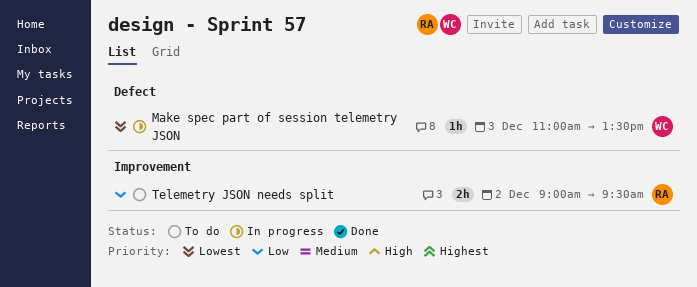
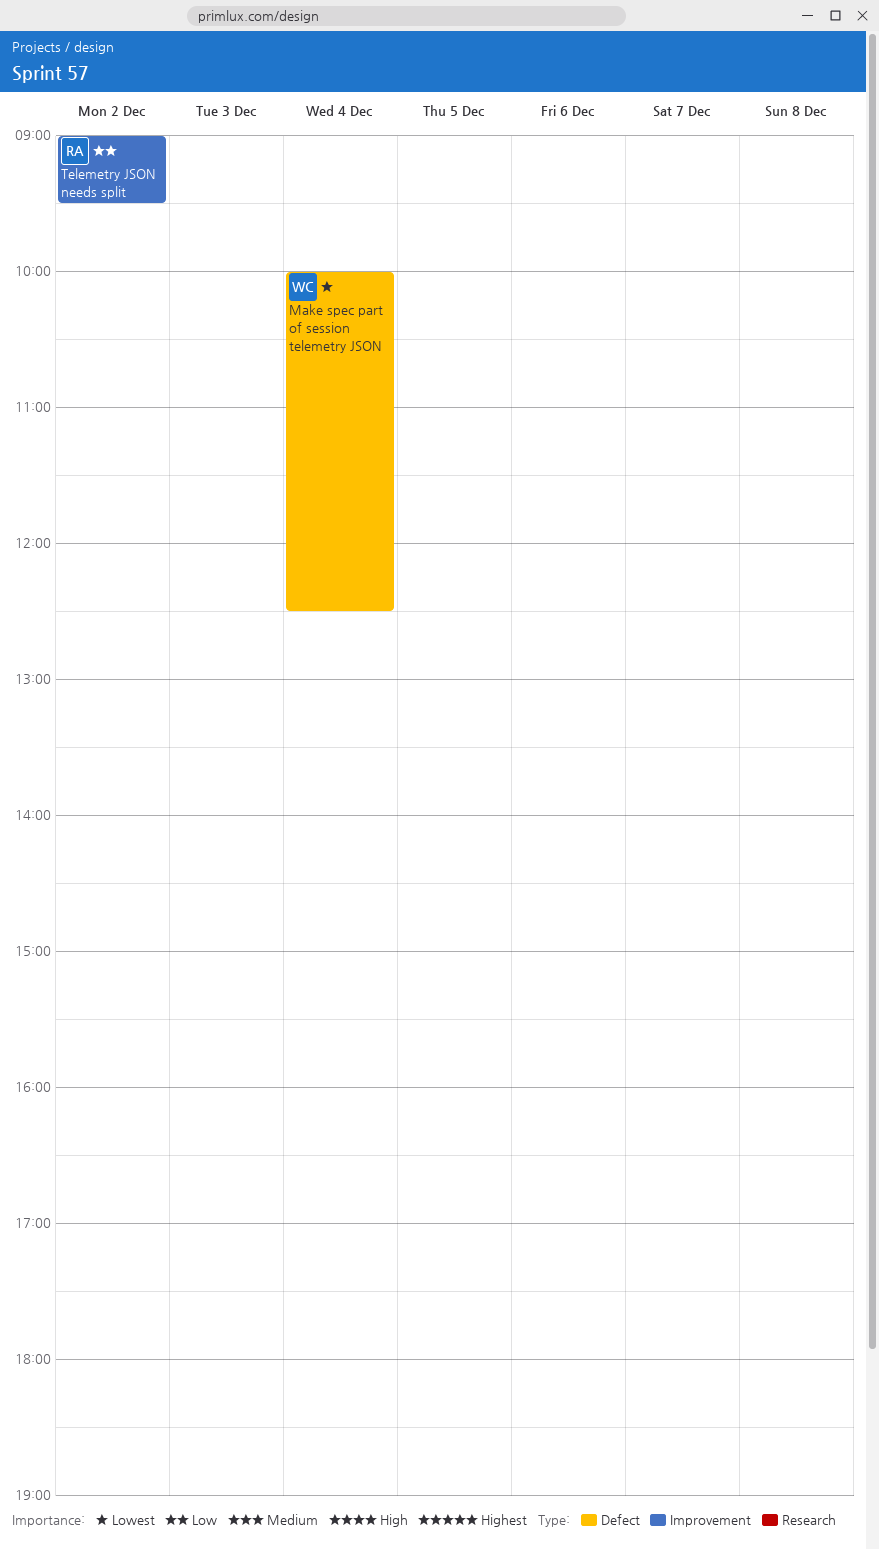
Make spec part of session telemetry JSON, day: Dec 3 -> Dec 4
Make spec part of session telemetry JSON, begins: 11:00 -> 10:00
Make spec part of session telemetry JSON, ends: 13:30 -> 12:30

